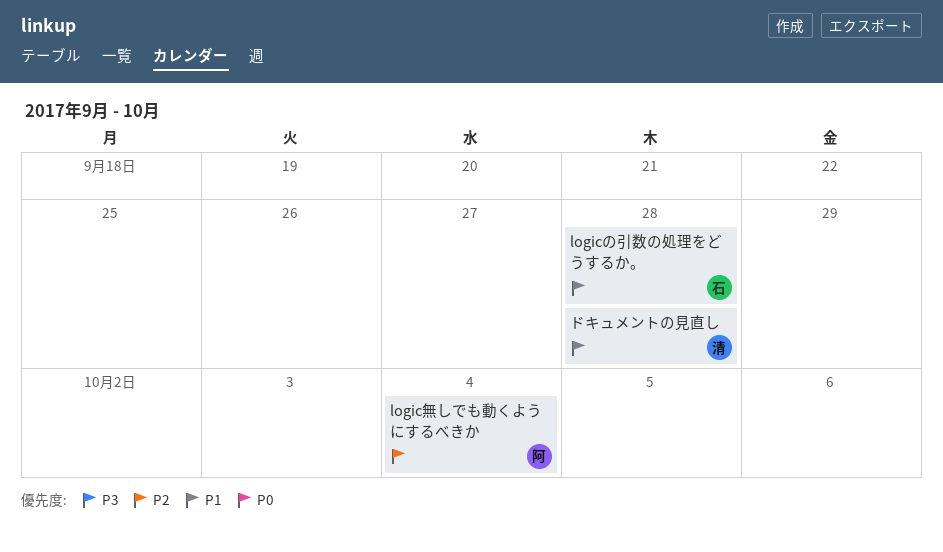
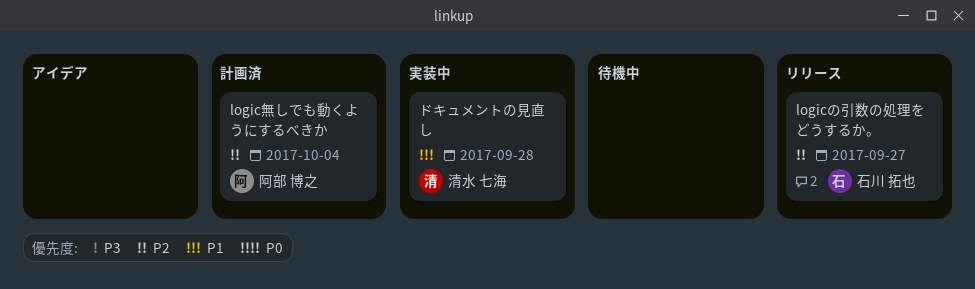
logicの引数の処理をどうするか。, priority: P1 -> P2
logicの引数の処理をどうするか。, due: Sep 28 -> Sep 27

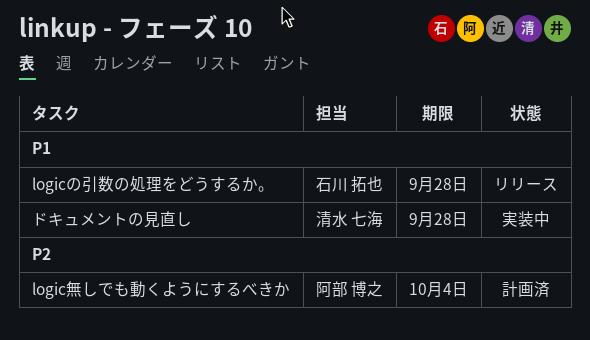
logicの引数の処理をどうするか。, priority: P2 -> P1
logicの引数の処理をどうするか。, due: Sep 27 -> Sep 28

